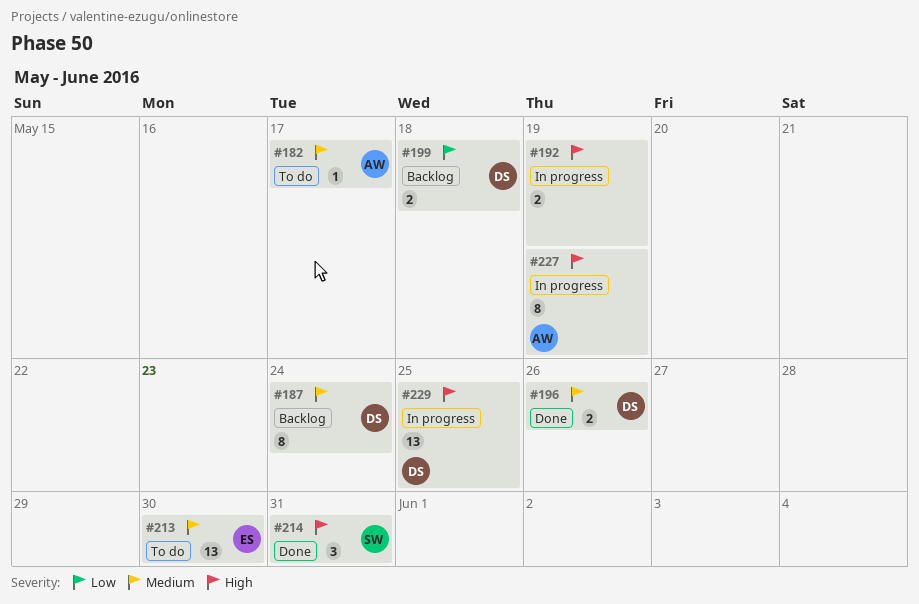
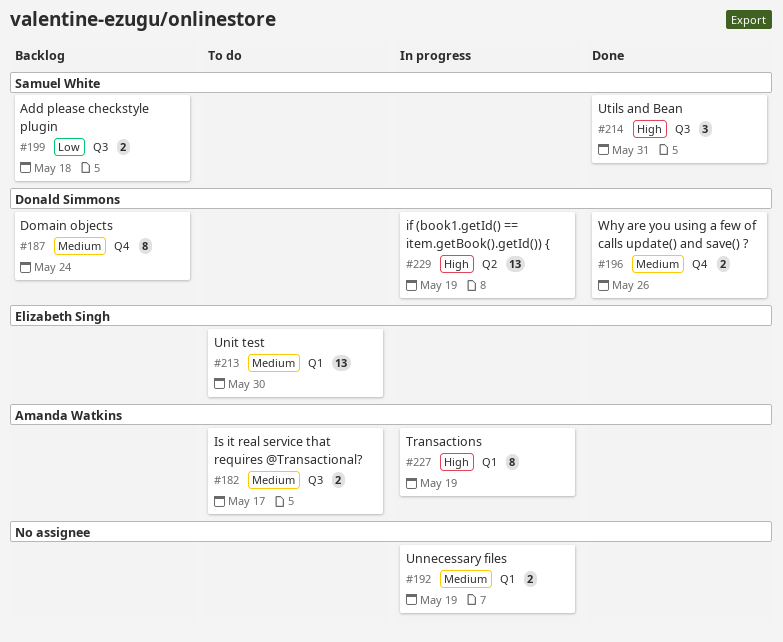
#182, estimate: 1 -> 2
#192, priority: High -> Medium
#199, owner: Donald Simmons -> Samuel White
#229, due: May 25 -> May 19

